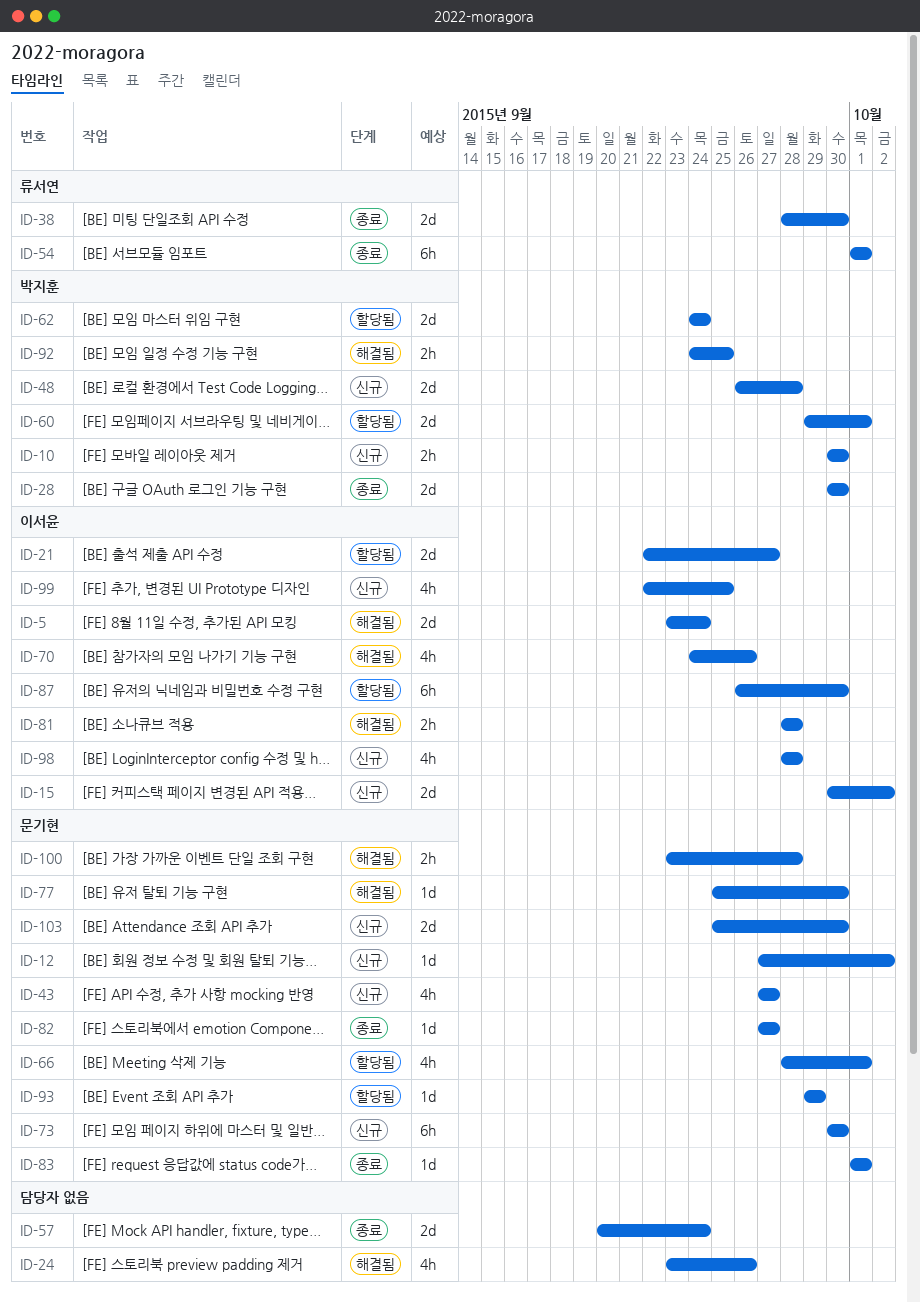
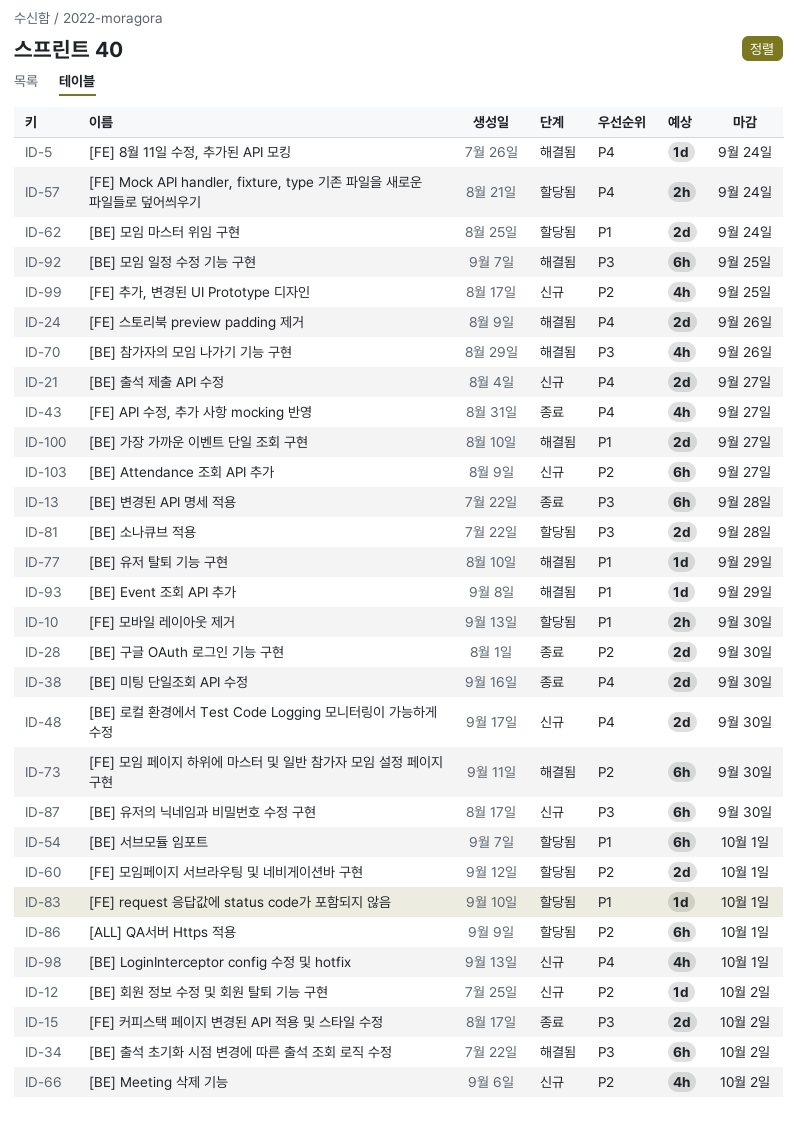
ID-5, estimate: 2d -> 1d
ID-10, status: 신규 -> 할당됨
ID-13: none -> present
ID-15, status: 신규 -> 종료
ID-21, status: 할당됨 -> 신규
ID-24, estimate: 4h -> 2d
ID-34: none -> present
ID-43, status: 신규 -> 종료
ID-48, due: Sep 28 -> Sep 30
ID-54, status: 종료 -> 할당됨
ID-57, status: 종료 -> 할당됨
ID-57, estimate: 2d -> 2h
ID-66, status: 할당됨 -> 신규
ID-66, due: Oct 1 -> Oct 2
ID-73, status: 신규 -> 해결됨
ID-77, due: Sep 30 -> Sep 29
ID-81, status: 해결됨 -> 할당됨
ID-81, estimate: 2h -> 2d
ID-82: present -> none
ID-83, status: 종료 -> 할당됨
ID-86: none -> present
ID-87, status: 할당됨 -> 신규
ID-92, estimate: 2h -> 6h
ID-93, status: 할당됨 -> 해결됨
ID-98, due: Sep 28 -> Oct 1
ID-100, estimate: 2h -> 2d
ID-100, due: Sep 28 -> Sep 27
ID-103, estimate: 2d -> 6h
ID-103, due: Sep 30 -> Sep 27

